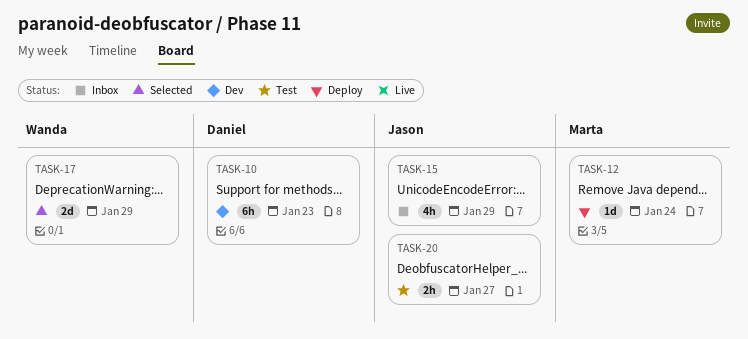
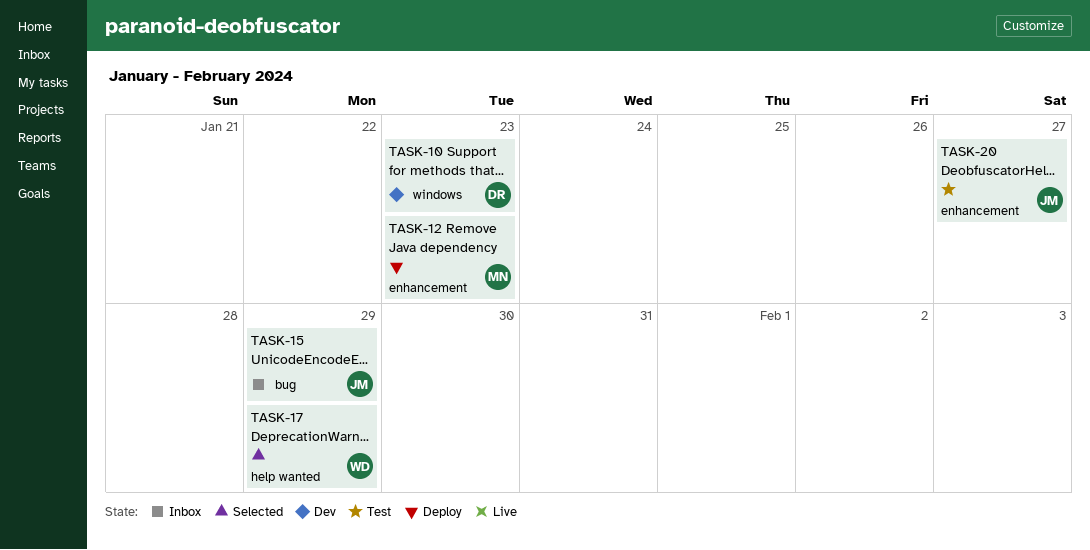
TASK-12, due: Jan 24 -> Jan 23

